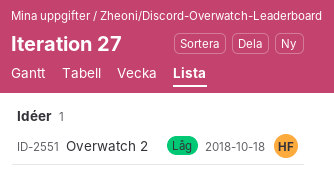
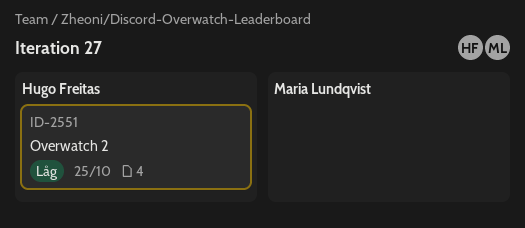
ID-2551, due: Oct 18 -> Oct 25

